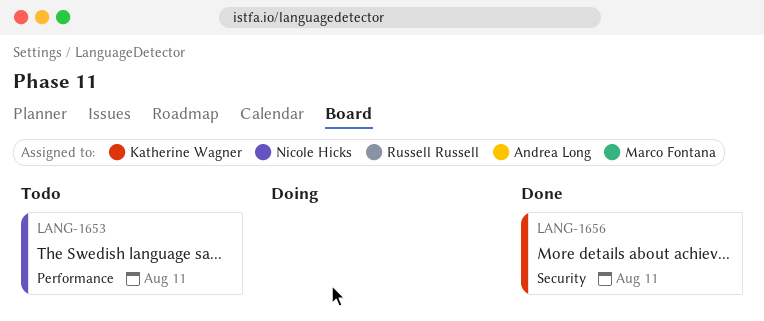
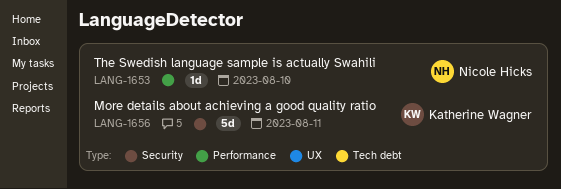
LANG-1653, due: Aug 11 -> Aug 10

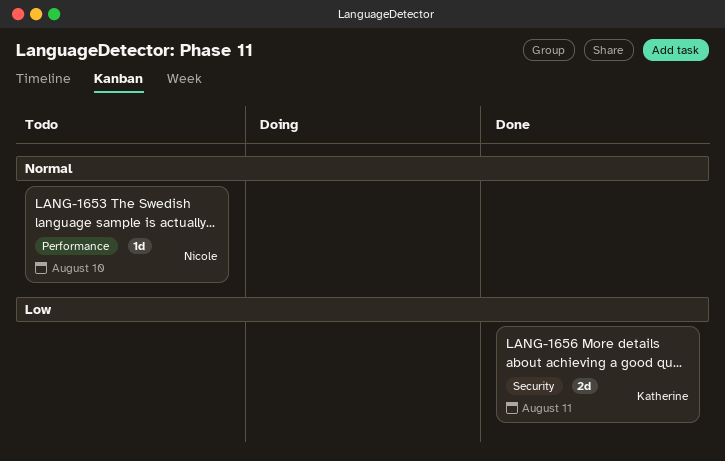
LANG-1656, estimate: 5d -> 2d

